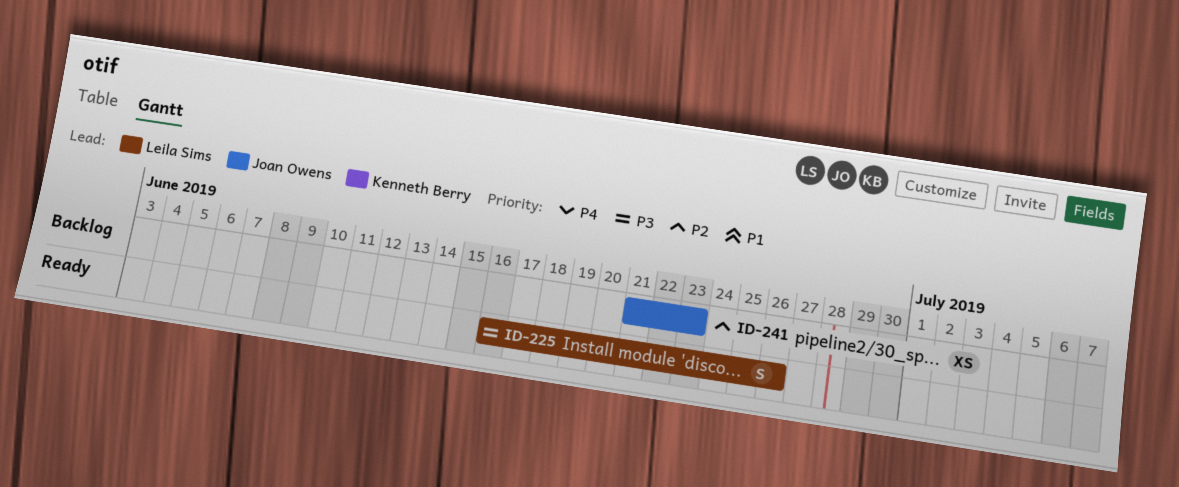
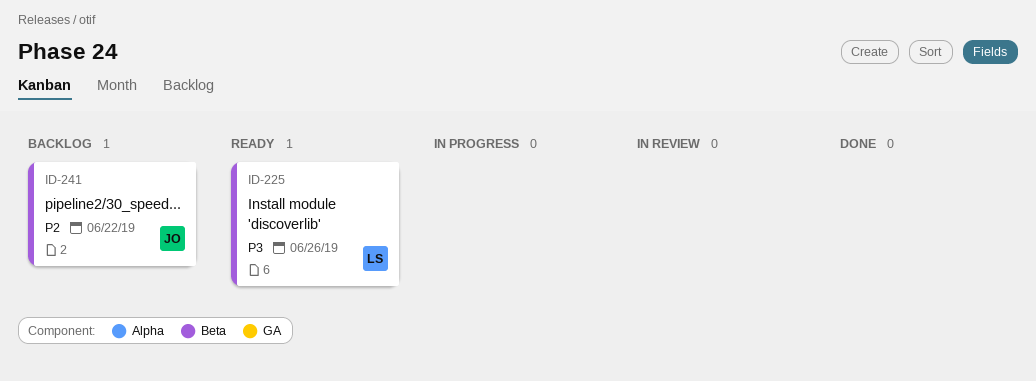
ID-241, due: Jun 23 -> Jun 22

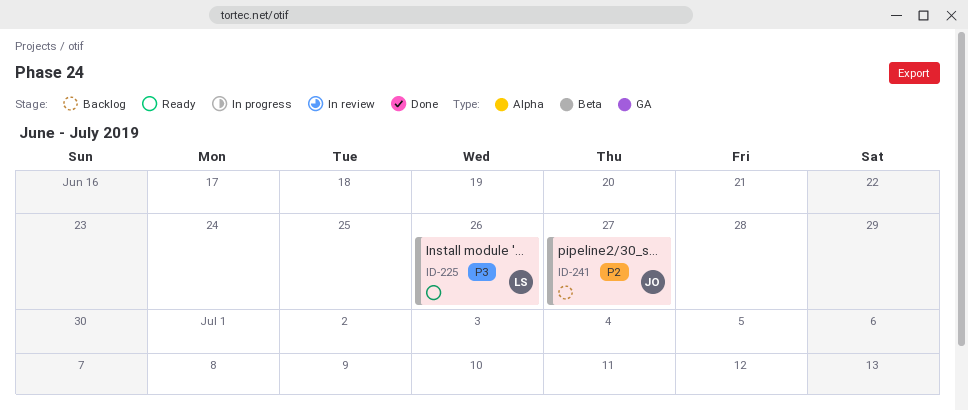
ID-241, due: Jun 22 -> Jun 27

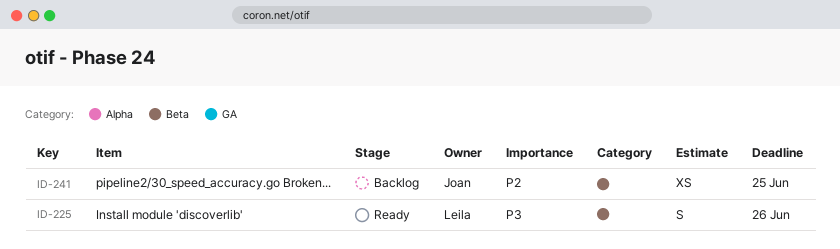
ID-241, due: Jun 27 -> Jun 25

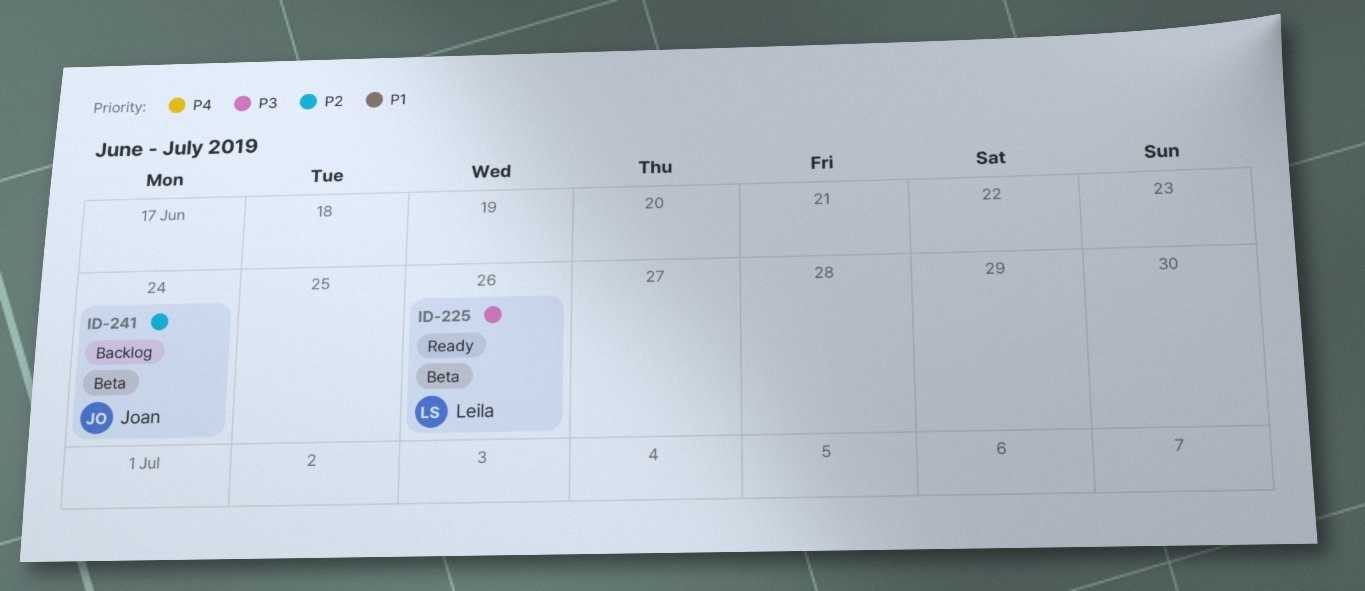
ID-241, due: Jun 25 -> Jun 24

